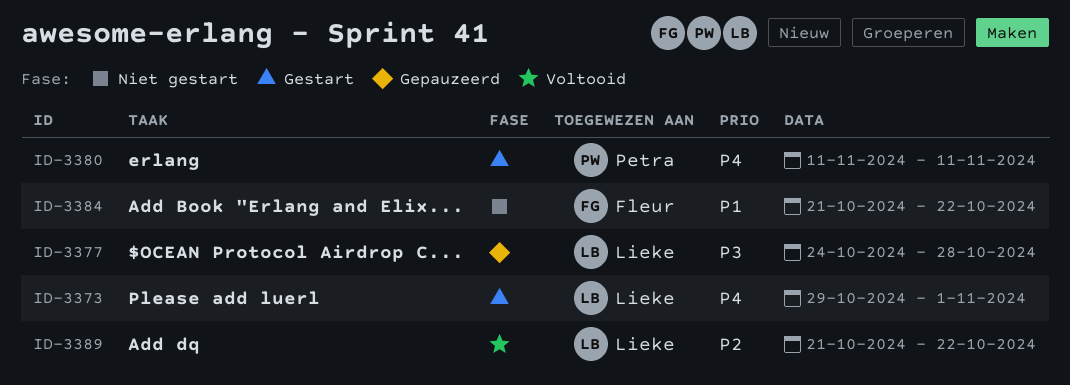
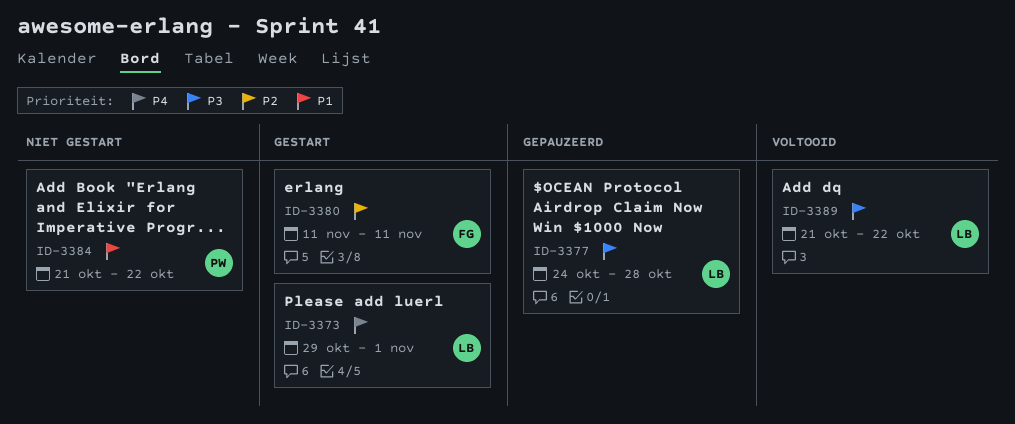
ID-3380, owner: Petra -> Fleur
ID-3380, priority: P4 -> P2
ID-3384, owner: Fleur -> Petra
ID-3389, priority: P2 -> P3

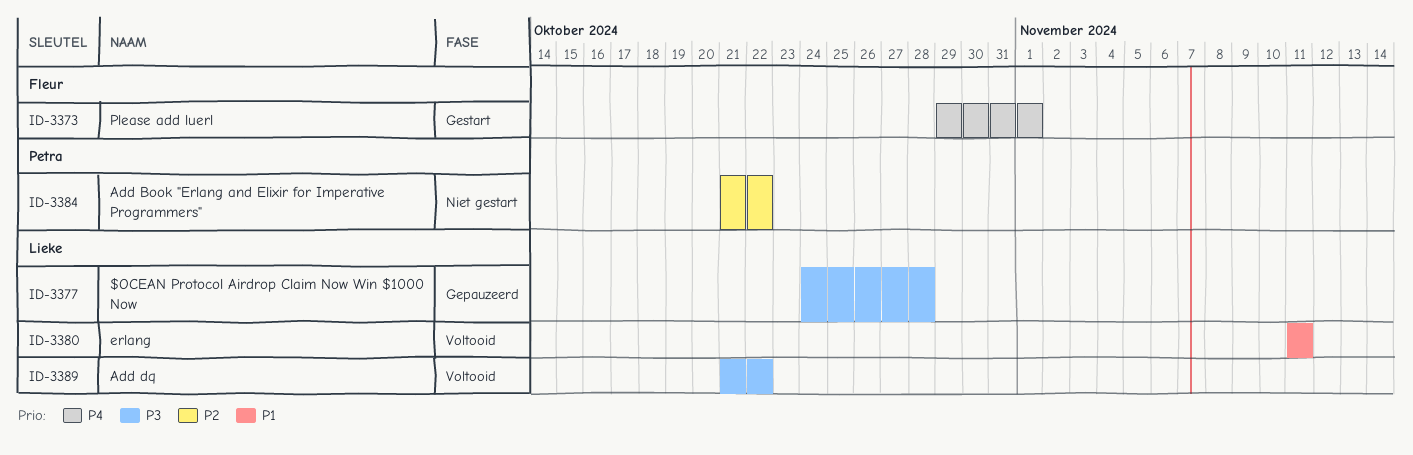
ID-3373, owner: Lieke -> Fleur
ID-3380, status: Gestart -> Voltooid
ID-3380, owner: Fleur -> Lieke
ID-3380, priority: P2 -> P1
ID-3384, priority: P1 -> P2

